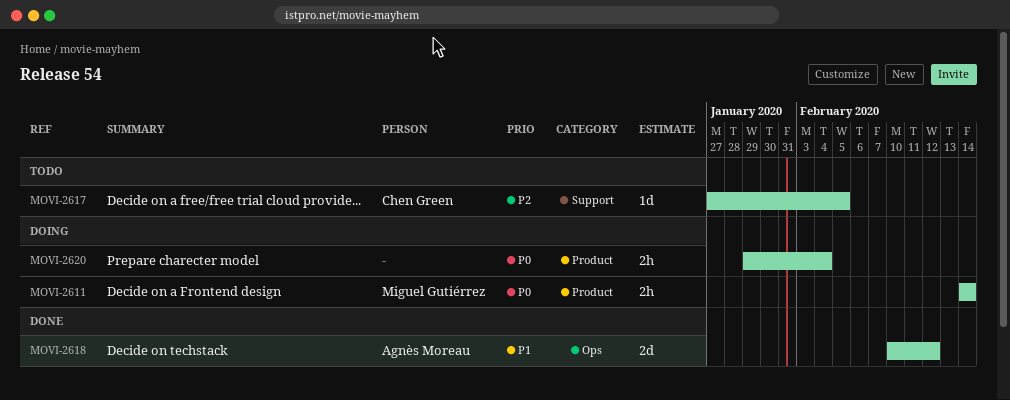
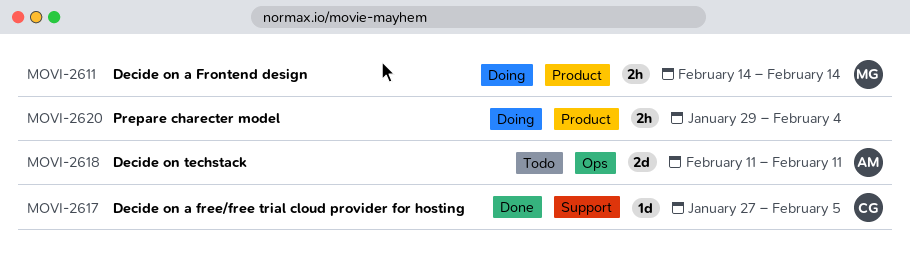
MOVI-2617, status: Todo -> Done
MOVI-2618, status: Done -> Todo
MOVI-2618, start: Feb 10 -> Feb 11
MOVI-2618, due: Feb 12 -> Feb 11

